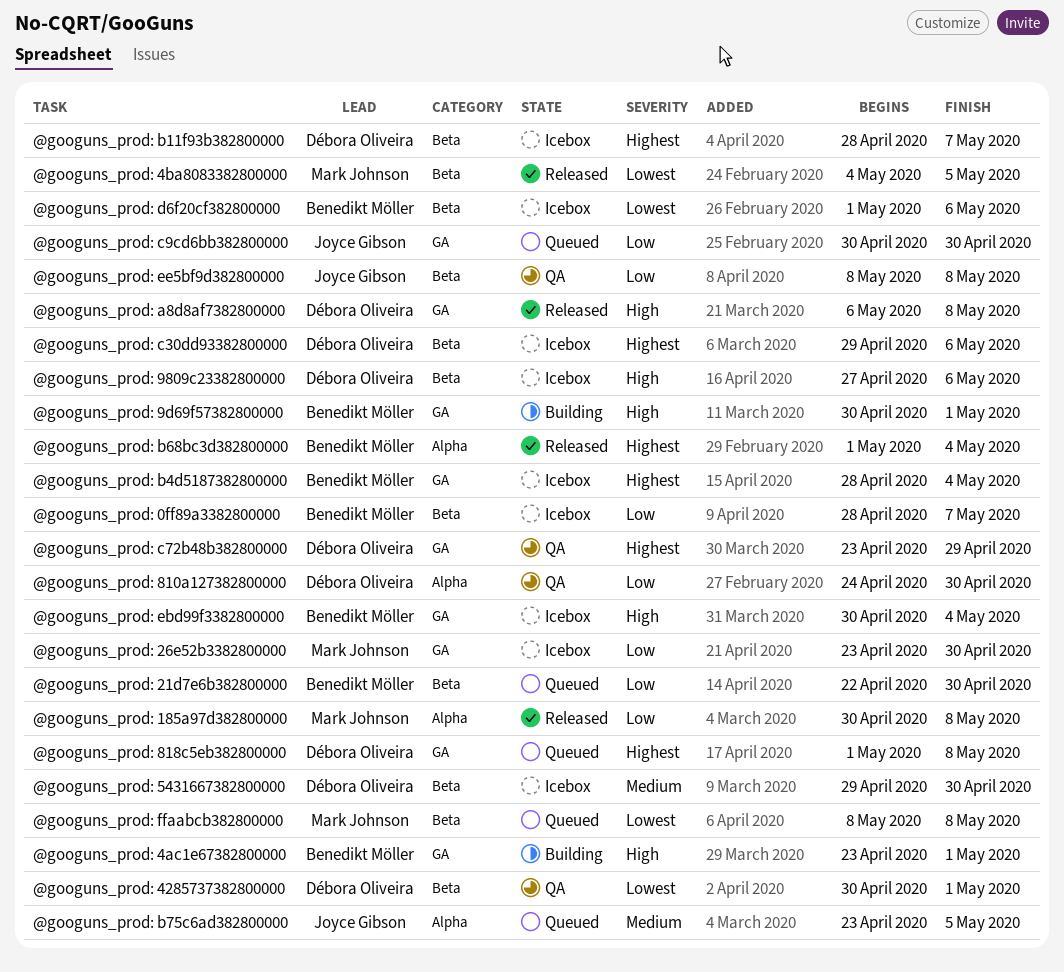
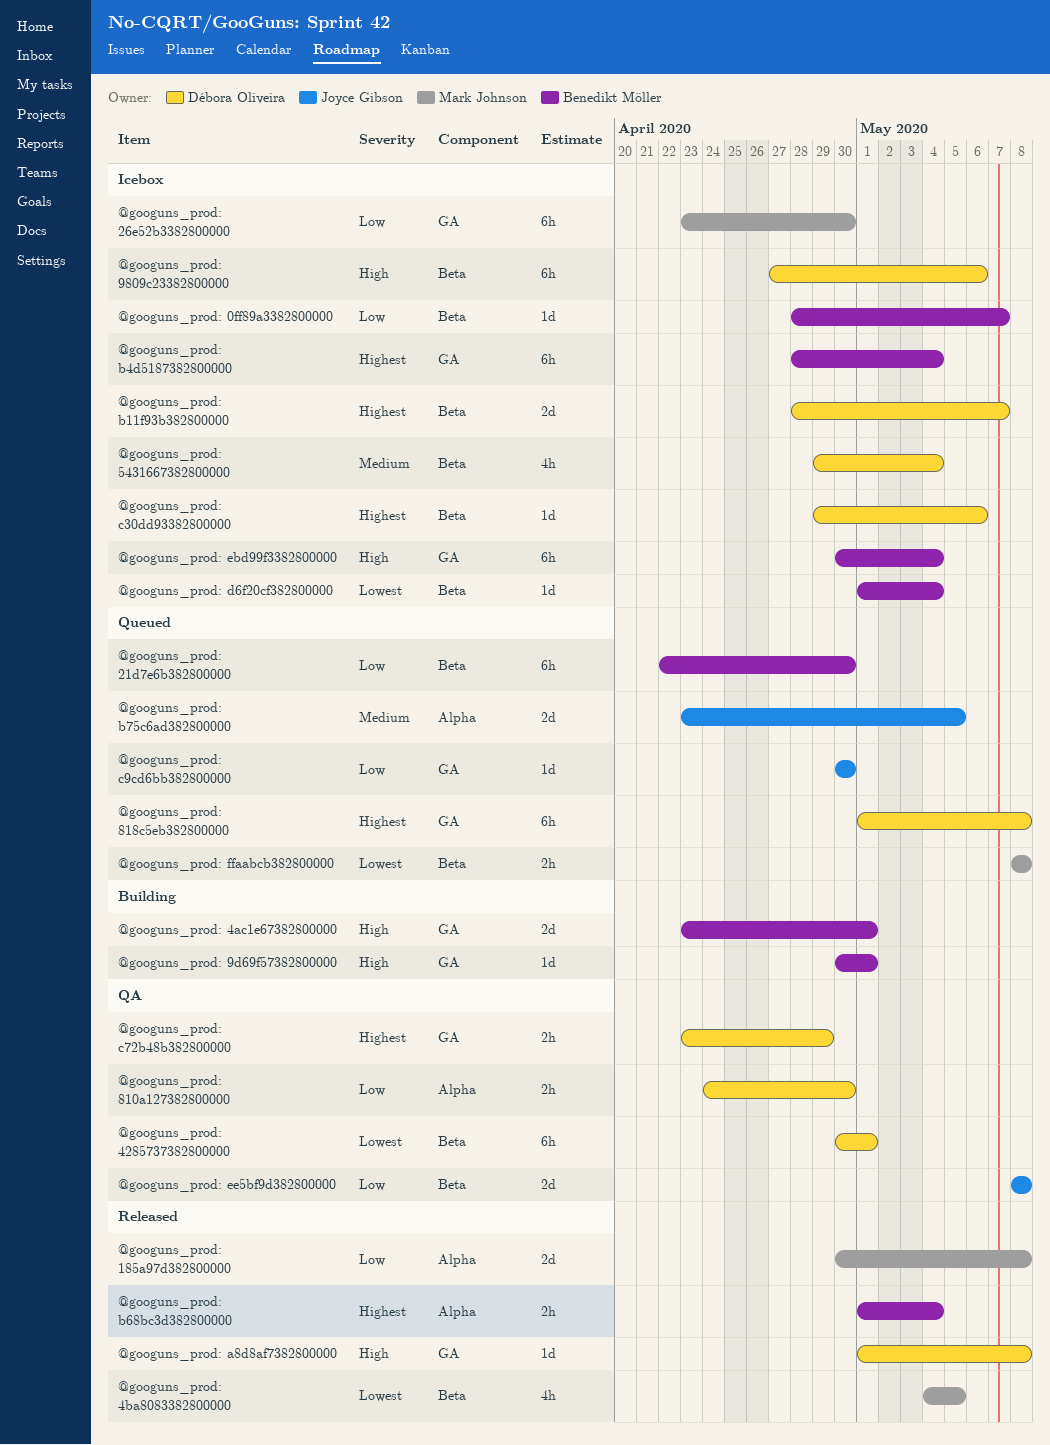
@googuns_prod: 5431667382800000, due: Apr 30 -> May 4
@googuns_prod: a8d8af7382800000, start: May 6 -> May 1
@googuns_prod: d6f20cf382800000, due: May 6 -> May 4

